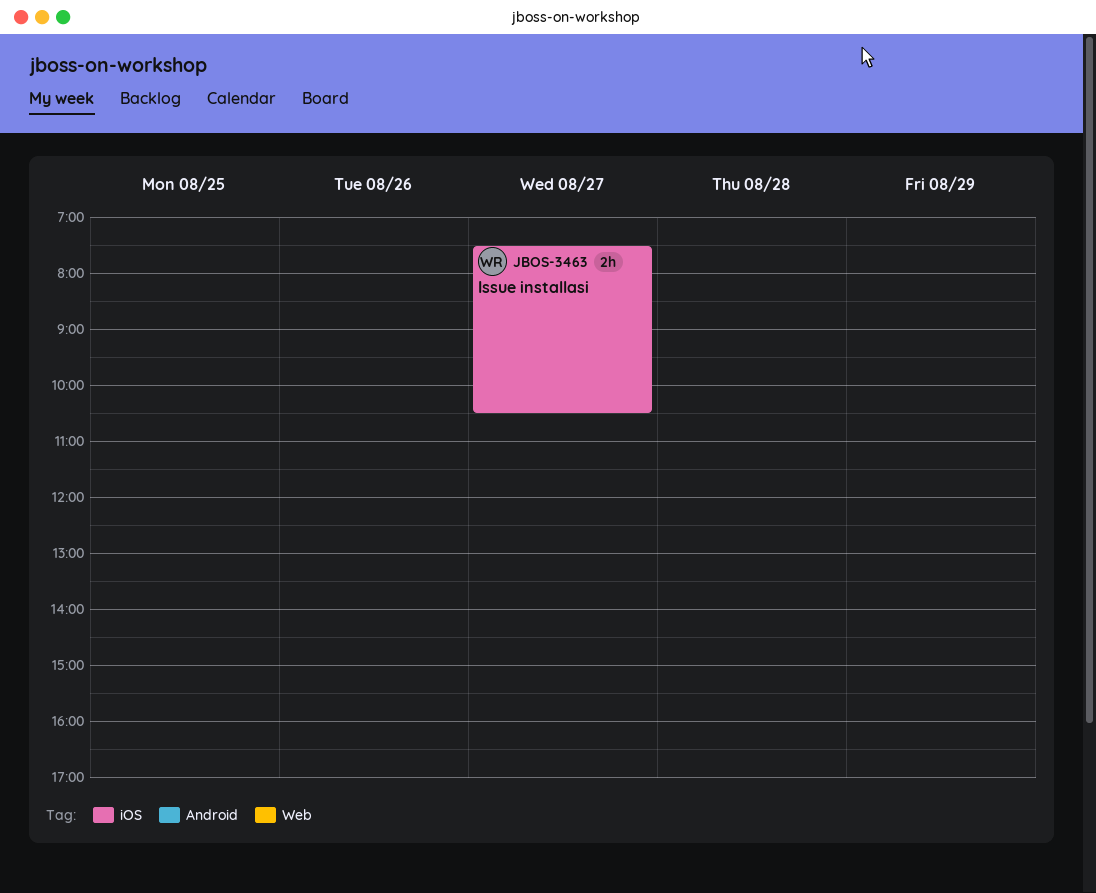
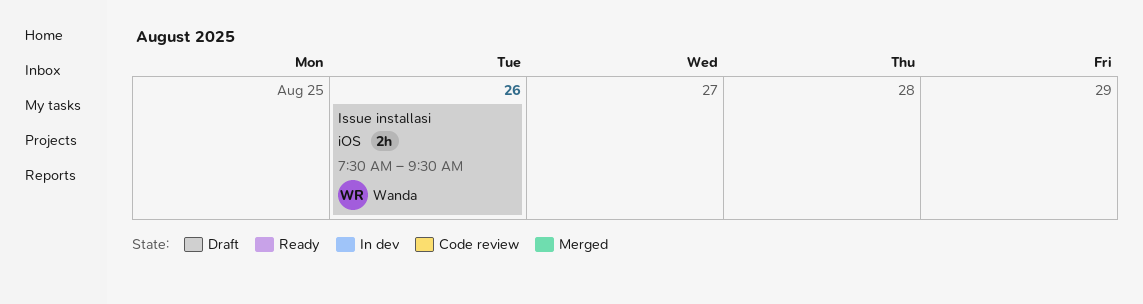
Issue installasi, day: Aug 27 -> Aug 26
Issue installasi, ends: 10:30 -> 09:30

